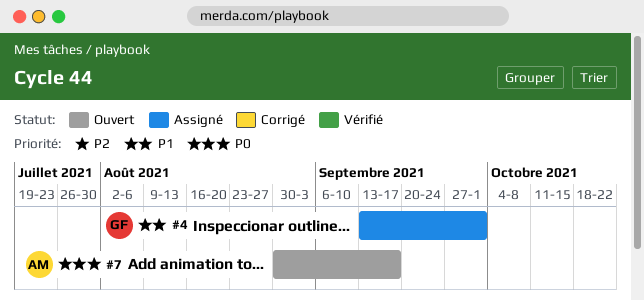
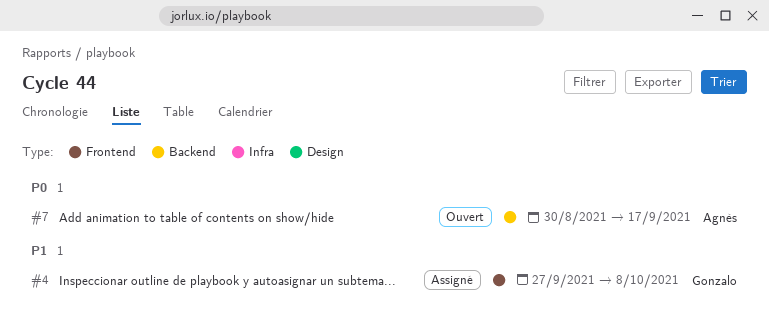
#4, start: Sep 13 -> Sep 27
#4, due: Oct 1 -> Oct 8

